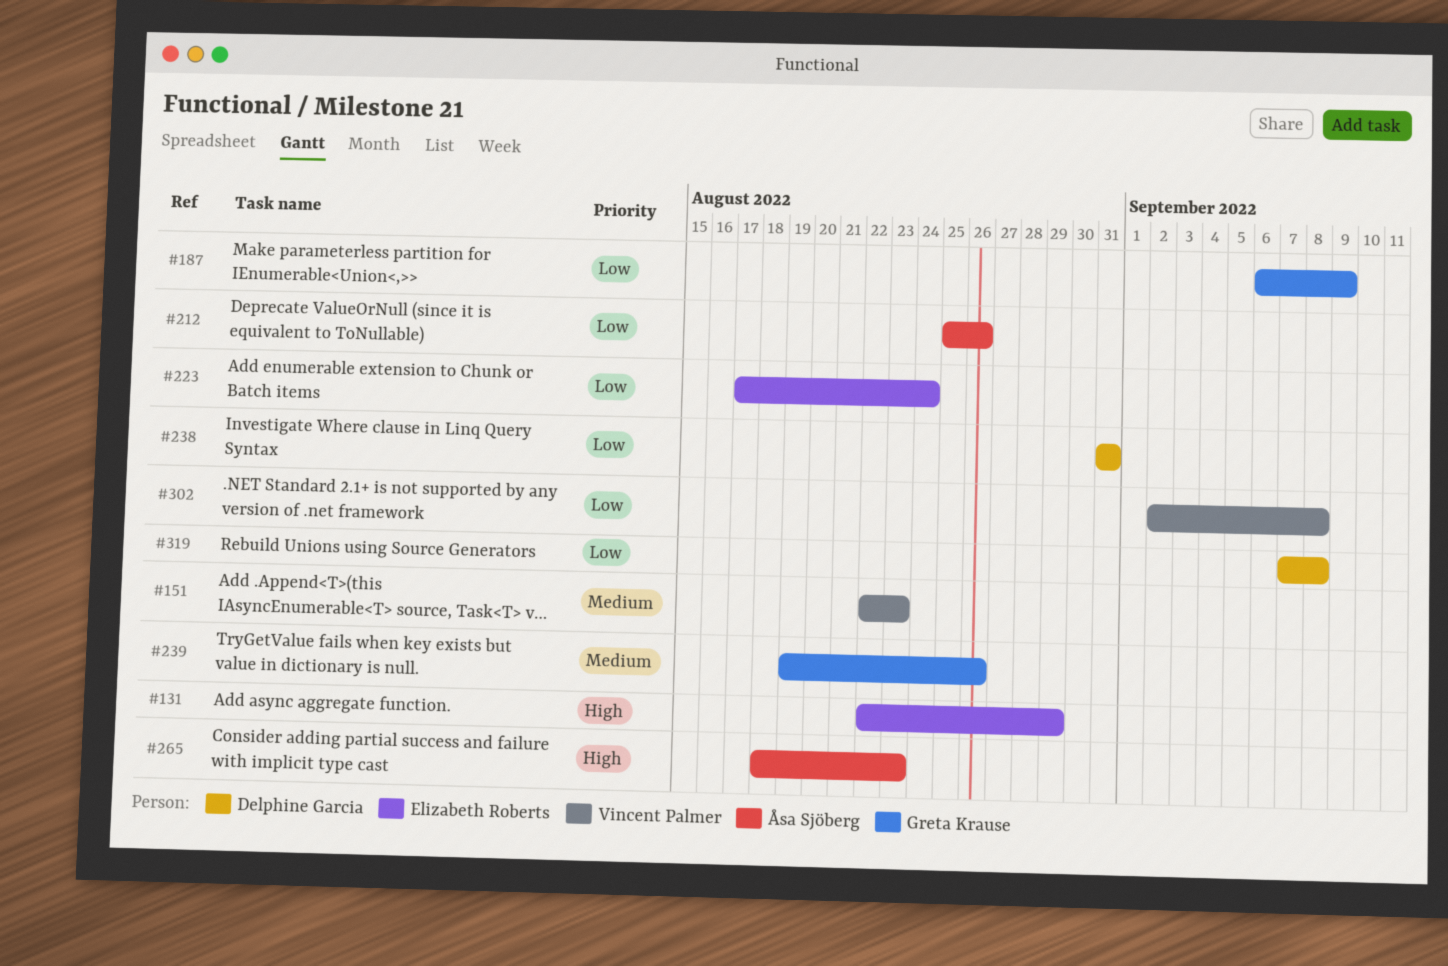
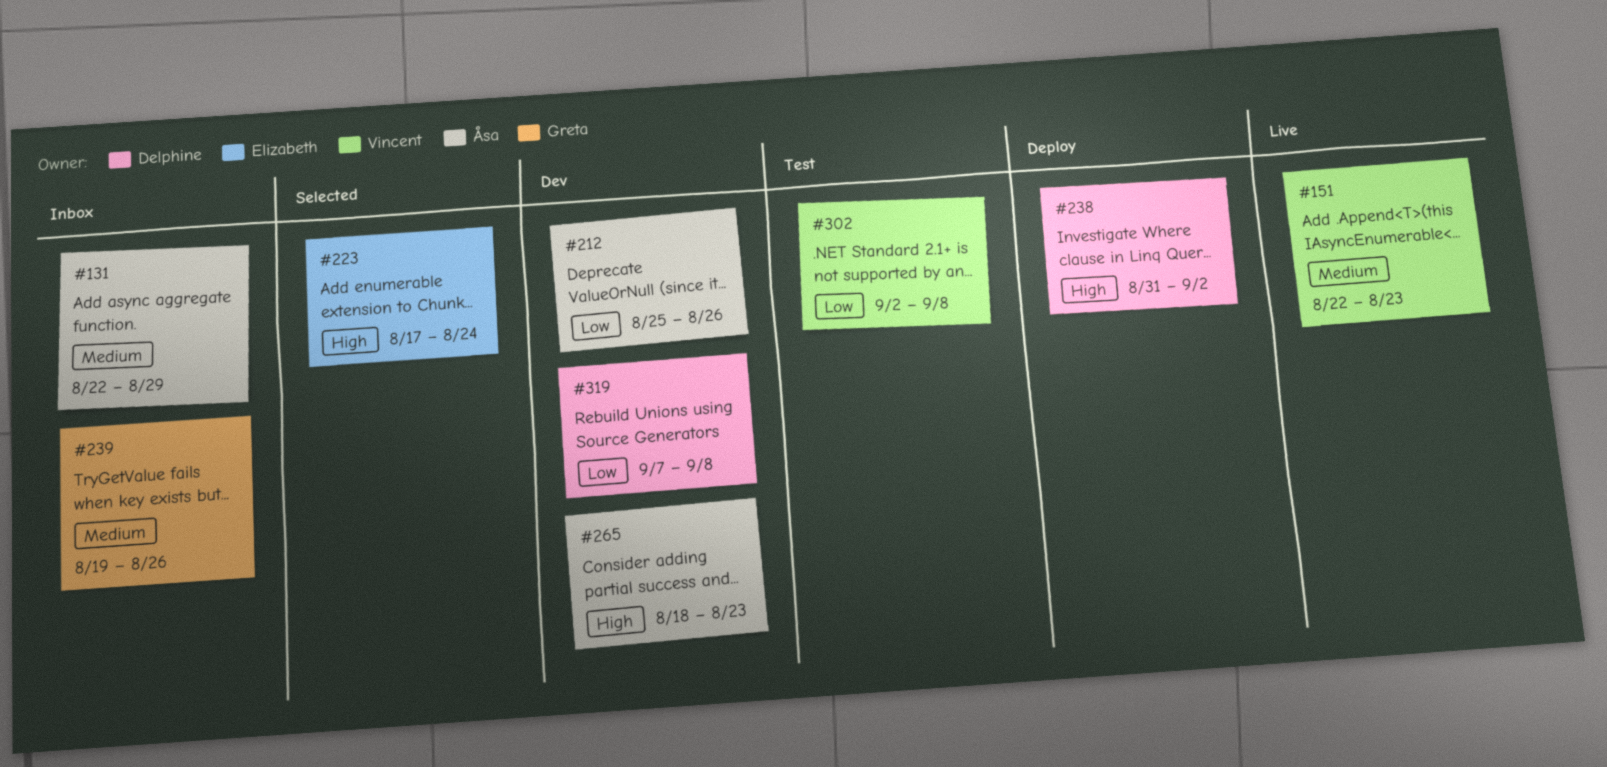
#131, owner: Elizabeth Roberts -> Åsa Sjöberg
#131, priority: High -> Medium
#187: present -> none
#223, priority: Low -> High
#238, priority: Low -> High
#238, due: Aug 31 -> Sep 2

